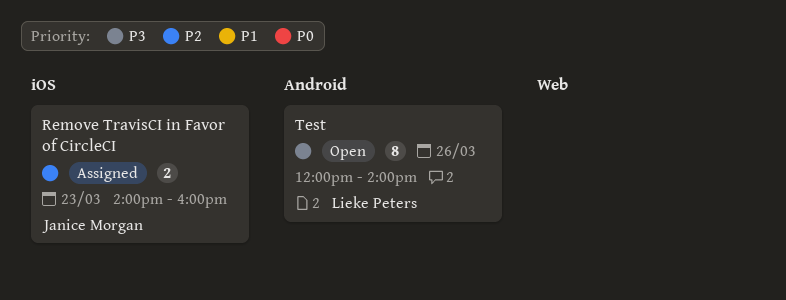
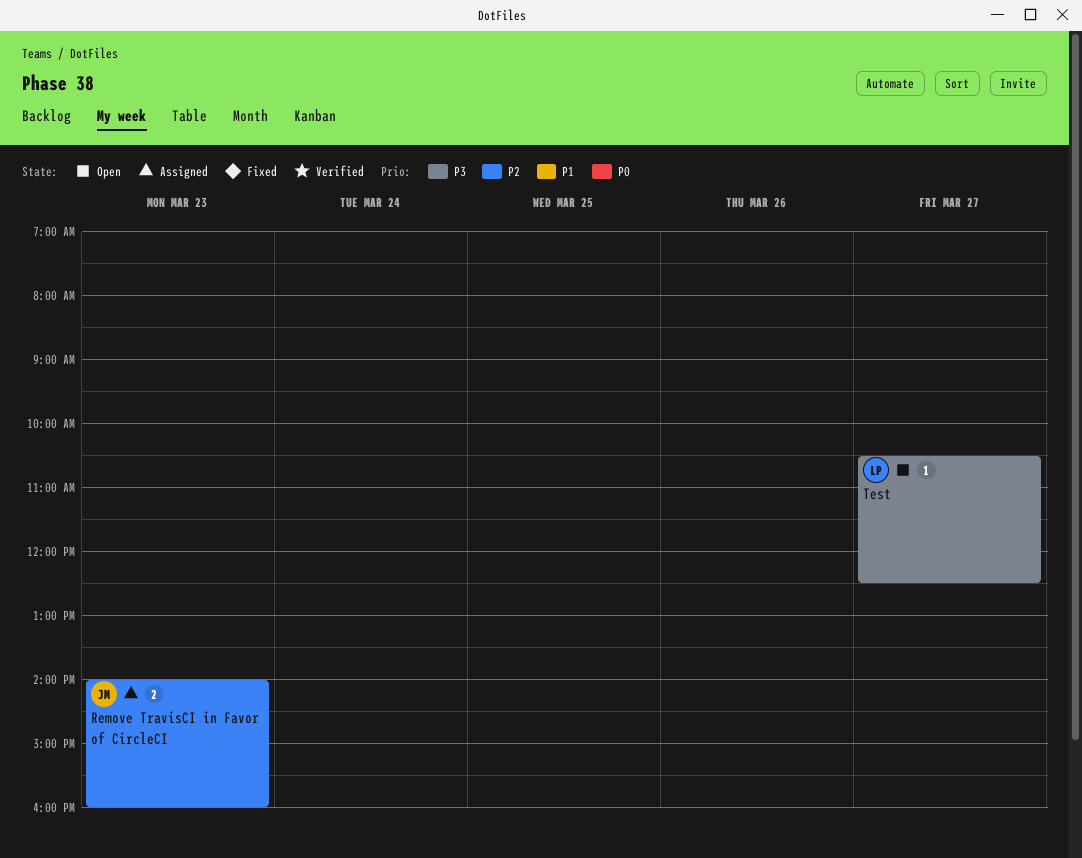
Test, estimate: 8 -> 1
Test, day: Mar 26 -> Mar 27
Test, begins: 12:00 -> 10:30
Test, ends: 14:00 -> 12:30

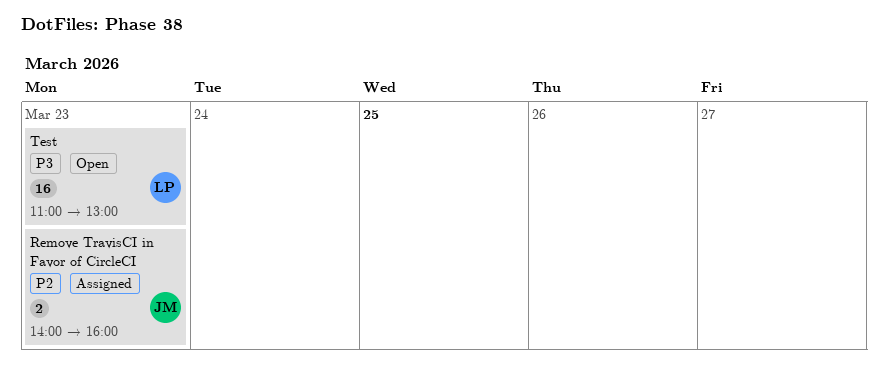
Test, estimate: 1 -> 16
Test, day: Mar 27 -> Mar 23
Test, begins: 10:30 -> 11:00
Test, ends: 12:30 -> 13:00

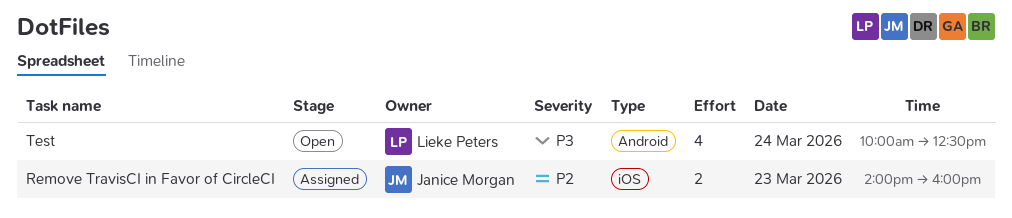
Test, estimate: 16 -> 4
Test, day: Mar 23 -> Mar 24
Test, begins: 11:00 -> 10:00
Test, ends: 13:00 -> 12:30

